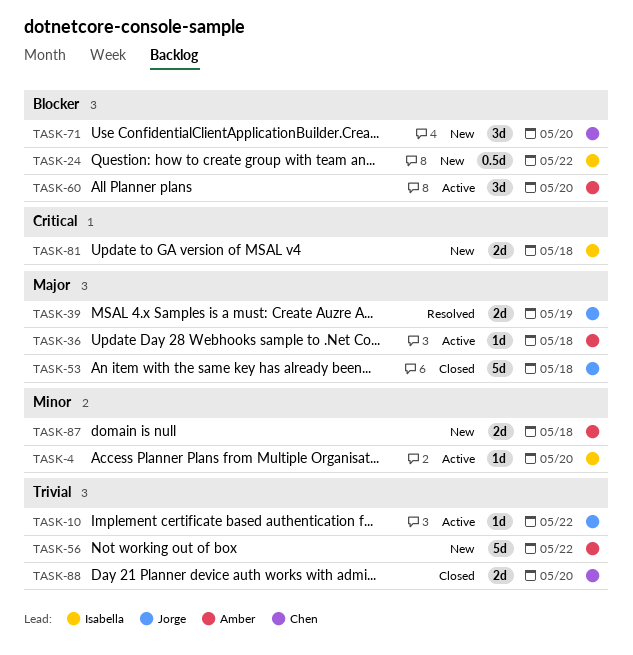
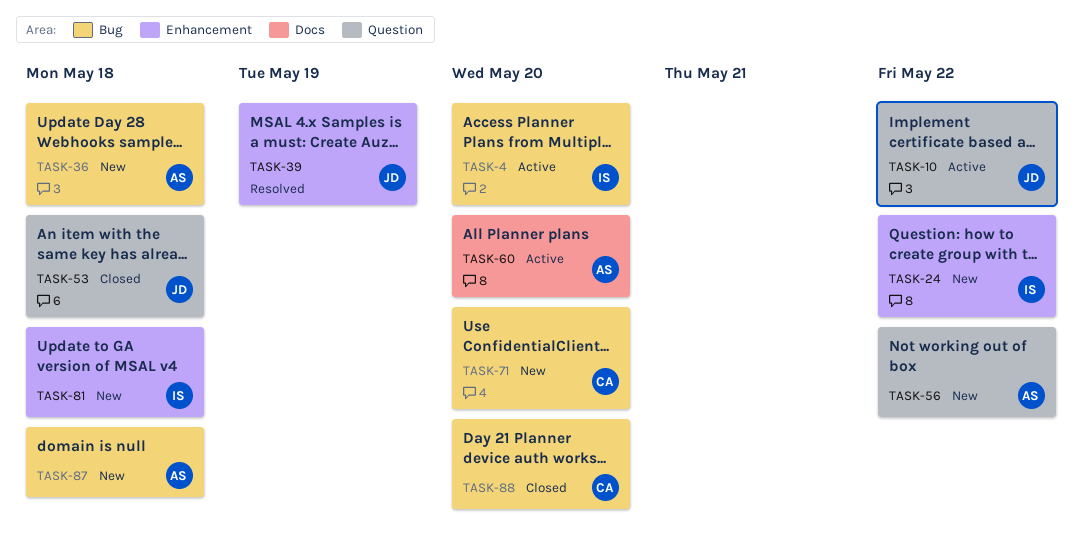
TASK-36, status: Active -> New

